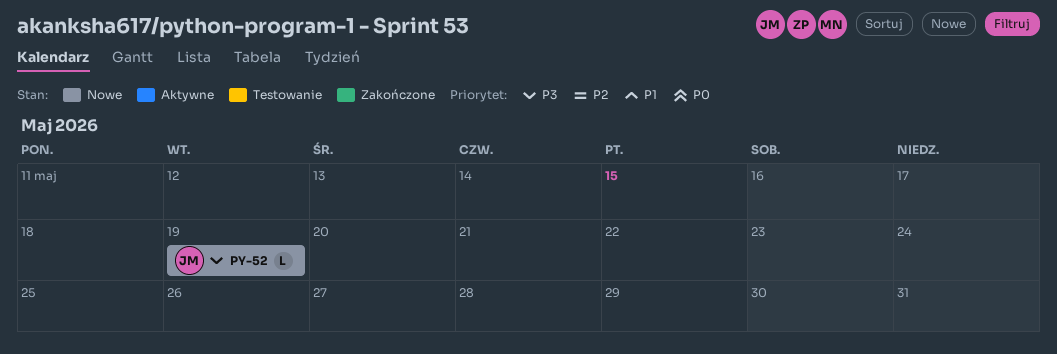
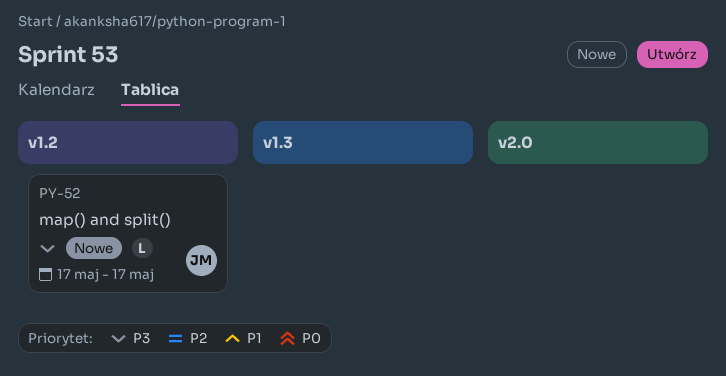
PY-52, start: May 19 -> May 17
PY-52, due: May 19 -> May 17

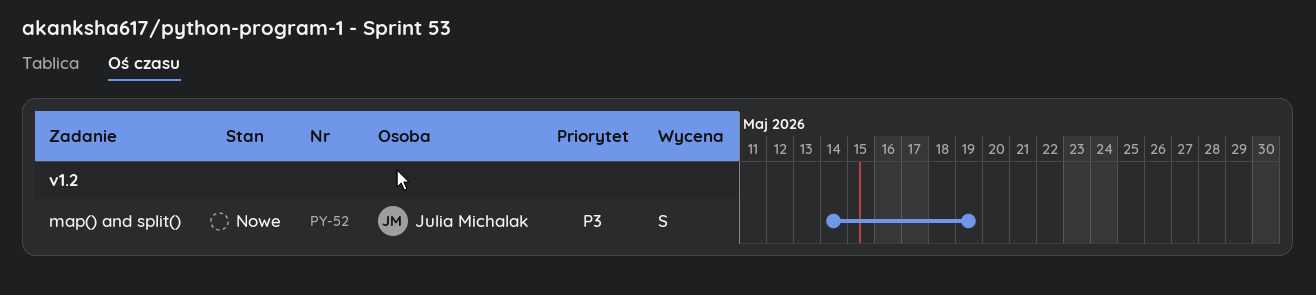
PY-52, estimate: L -> S
PY-52, start: May 17 -> May 14
PY-52, due: May 17 -> May 19

